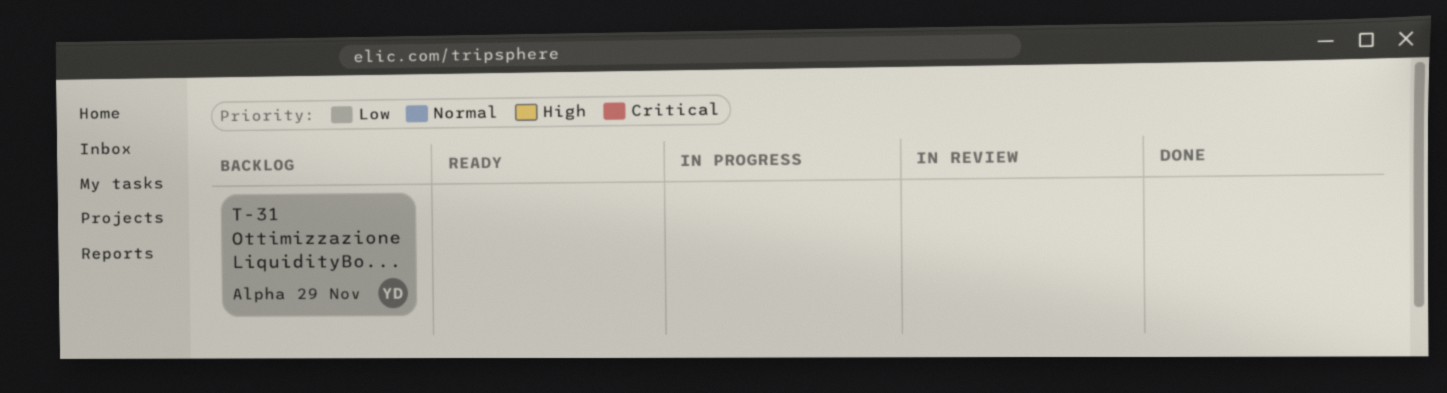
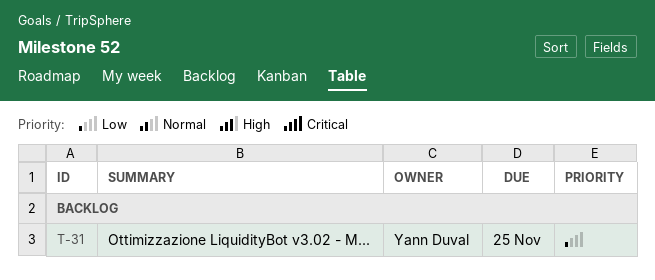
T-31, due: Nov 29 -> Nov 25

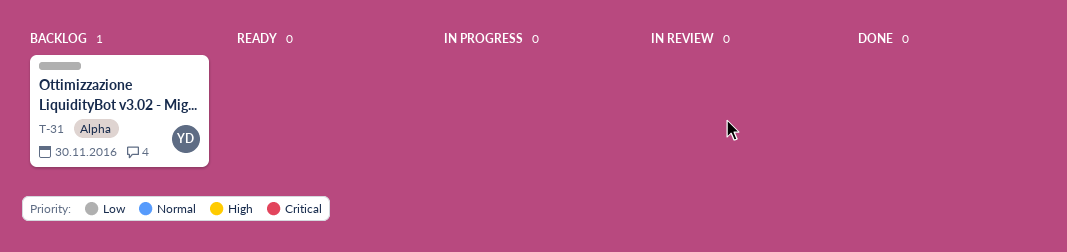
T-31, due: Nov 25 -> Nov 30

